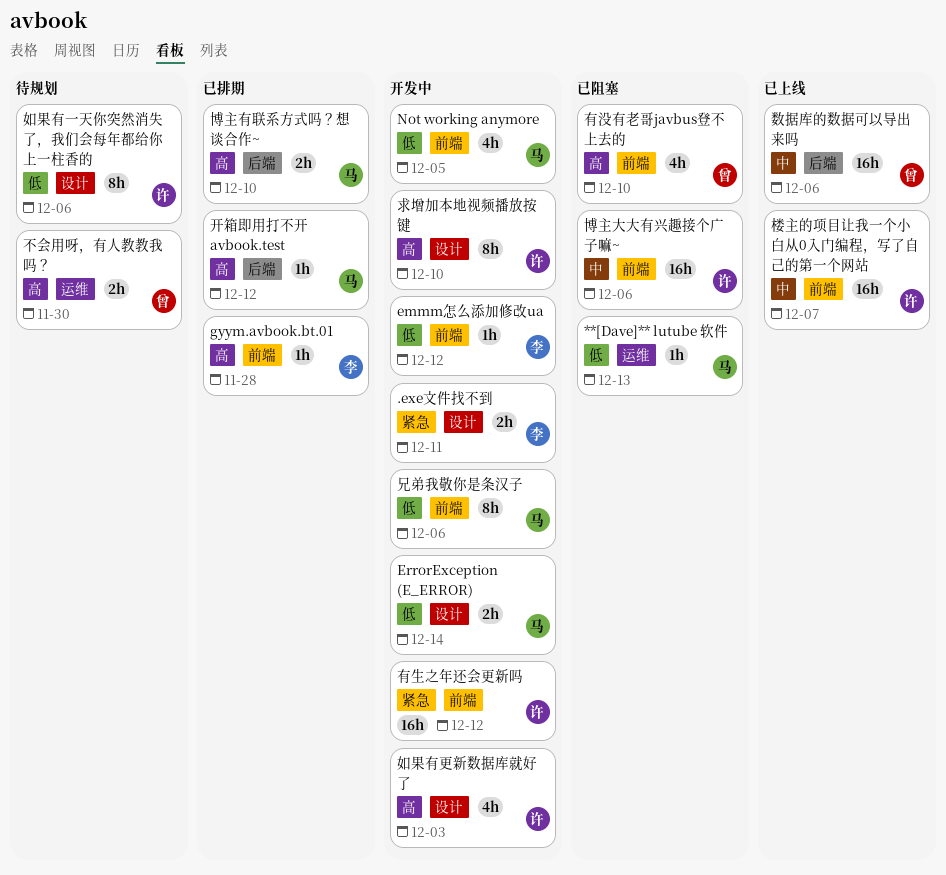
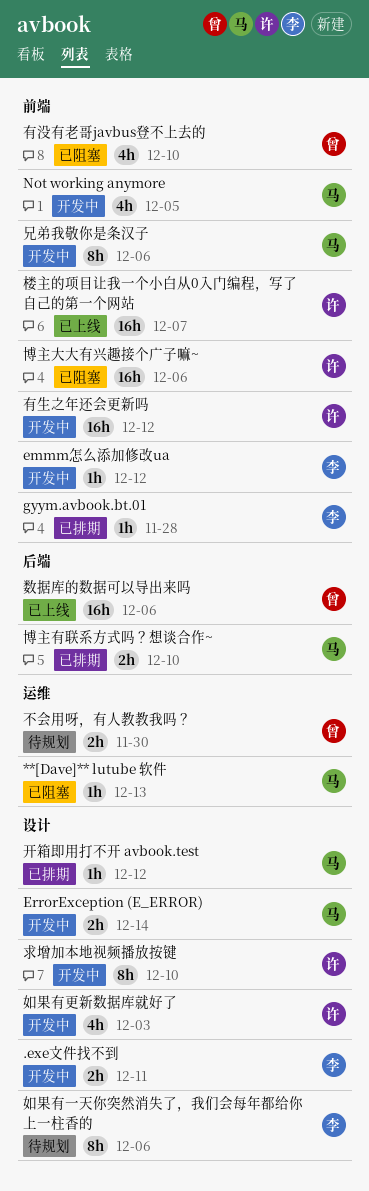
如果有一天你突然消失了，我们会每年都给你上一柱香的, owner: 许 -> 李
开箱即用打不开 avbook.test, label: 后端 -> 设计

